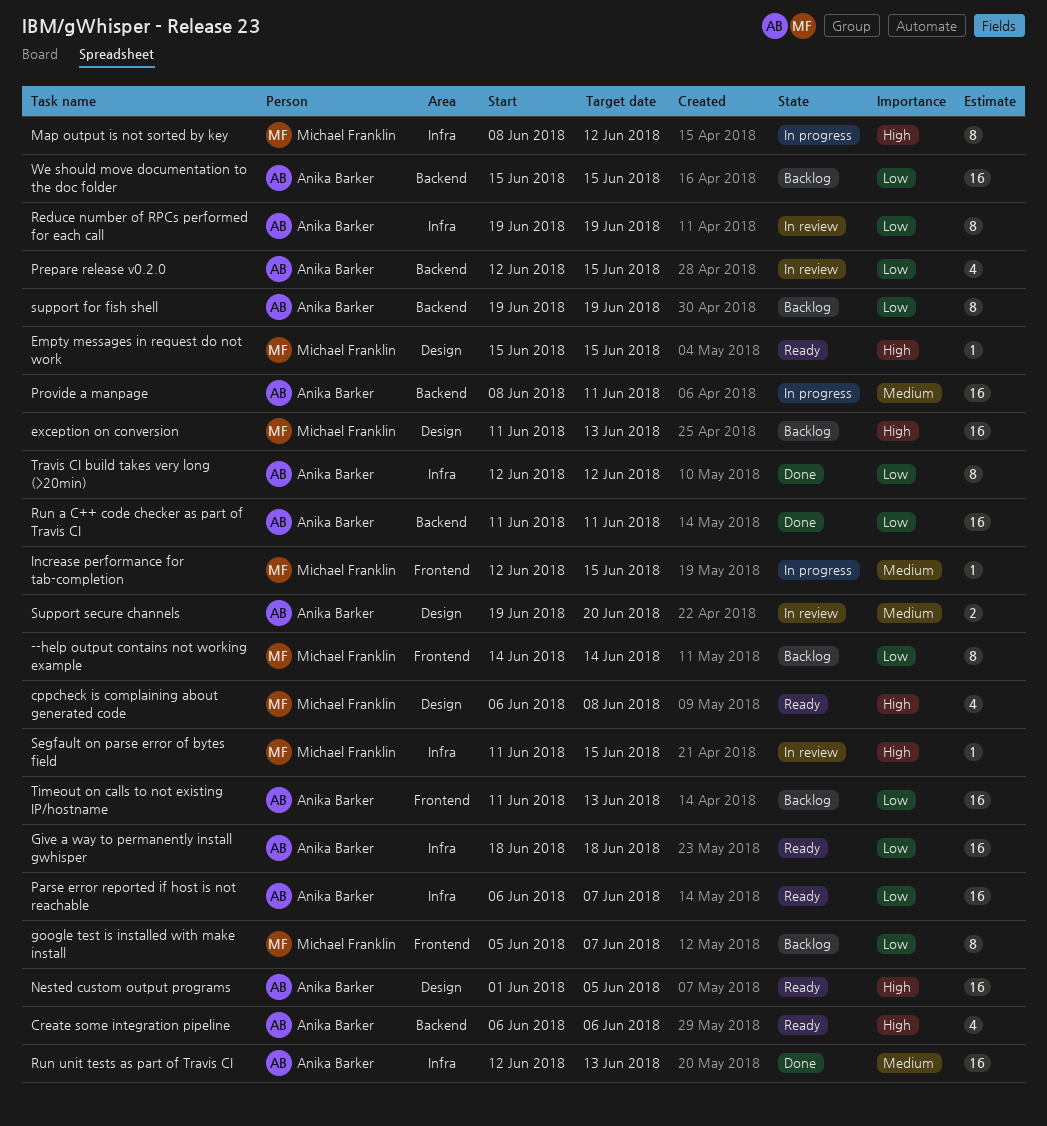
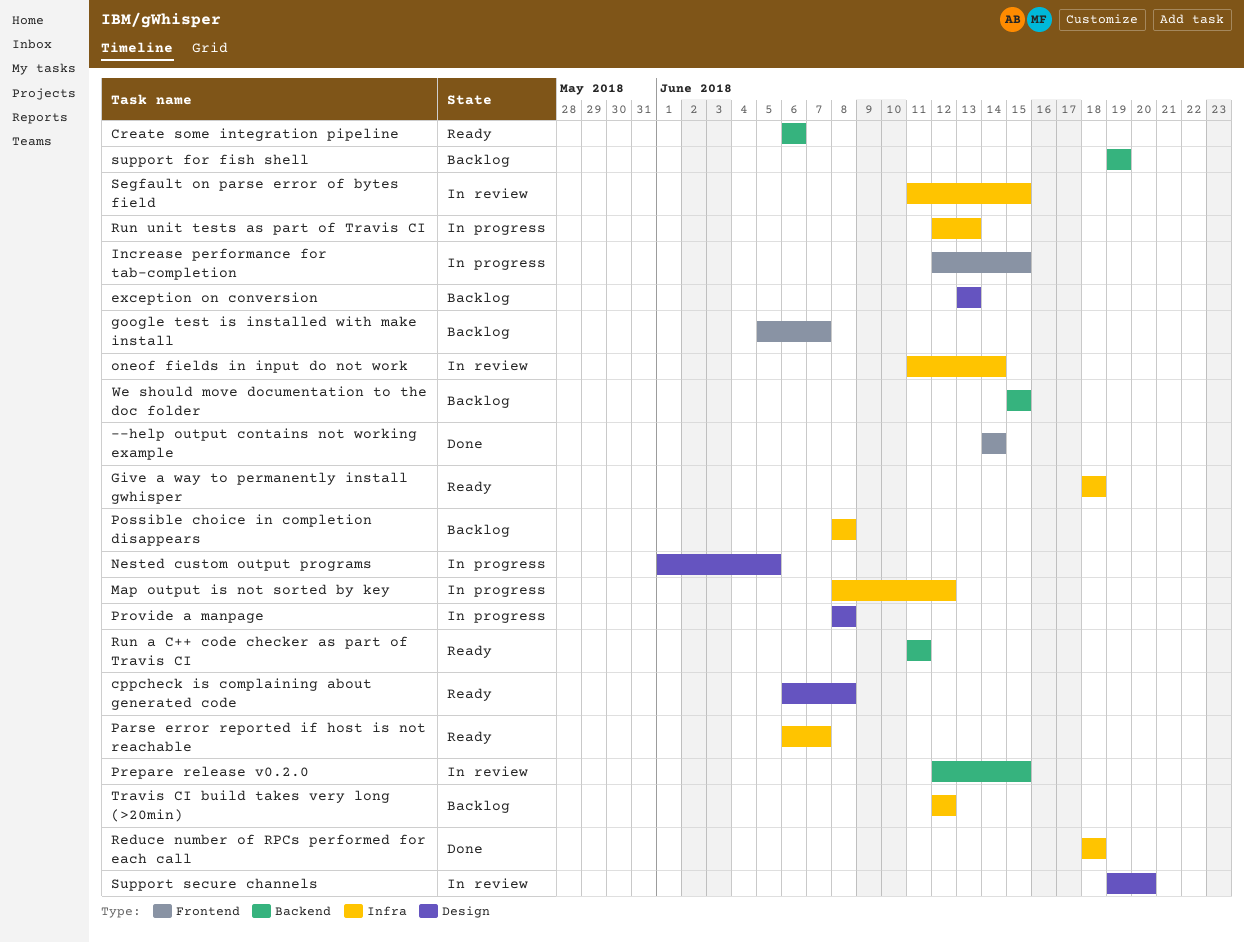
--help output contains not working example, status: Backlog -> Done
Empty messages in request do not work: present -> none
exception on conversion, start: Jun 11 -> Jun 13
Nested custom output programs, status: Ready -> In progress
oneof fields in input do not work: none -> present
Possible choice in completion disappears: none -> present
Provide a manpage, label: Backend -> Design
Provide a manpage, due: Jun 11 -> Jun 8
Reduce number of RPCs performed for each call, status: In review -> Done
Reduce number of RPCs performed for each call, start: Jun 19 -> Jun 18
Reduce number of RPCs performed for each call, due: Jun 19 -> Jun 18
Run a C++ code checker as part of Travis CI, status: Done -> Ready
Run unit tests as part of Travis CI, status: Done -> In progress
Timeout on calls to not existing IP/hostname: present -> none
Travis CI build takes very long (>20min), status: Done -> Backlog

